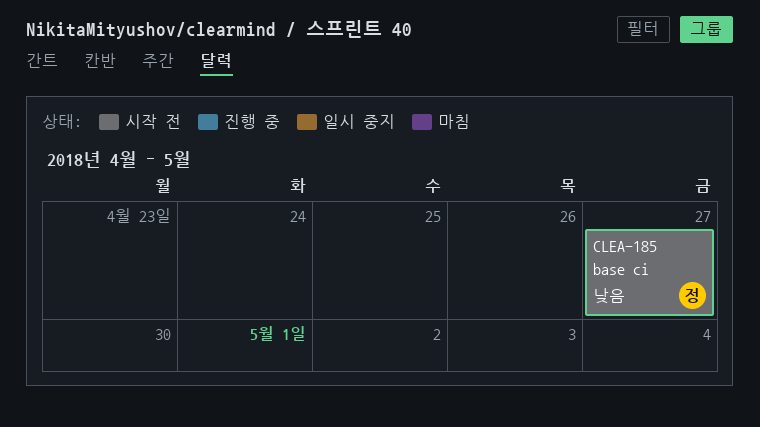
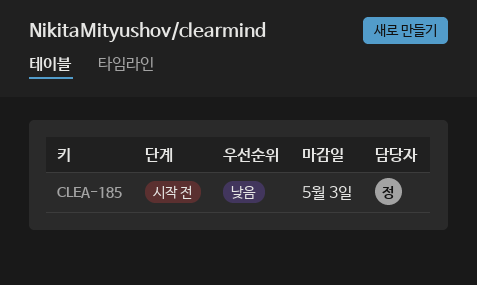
CLEA-185, due: Apr 27 -> May 3

